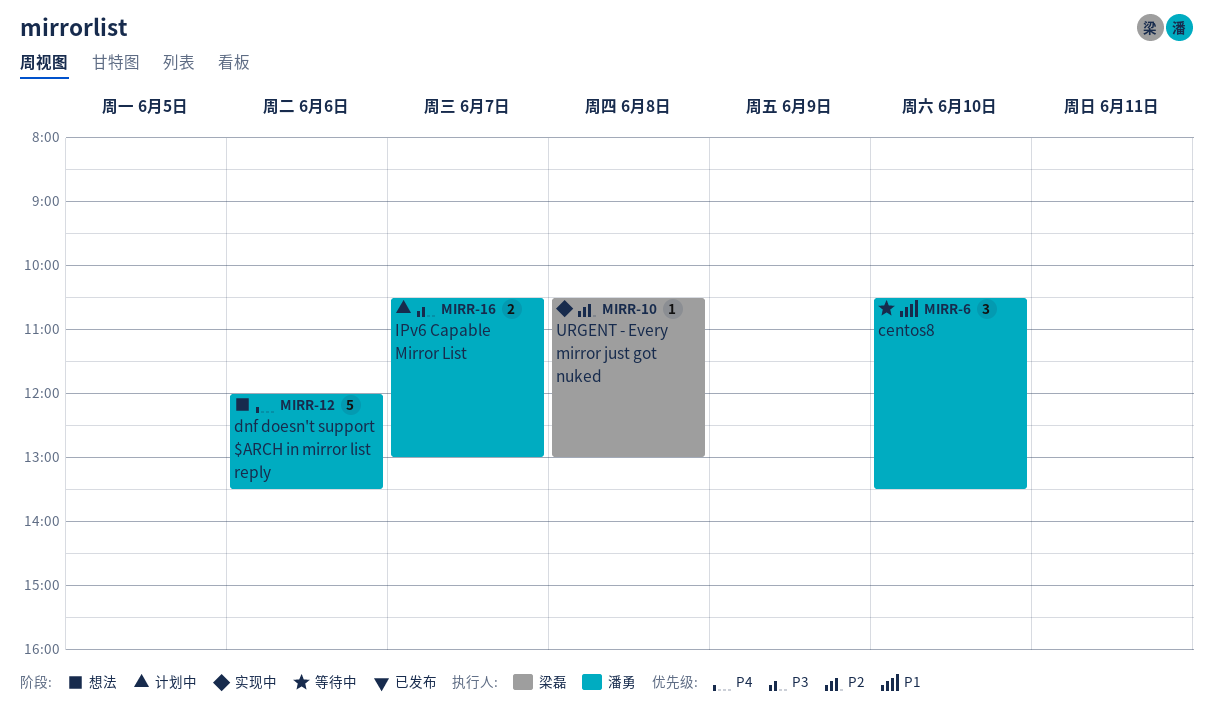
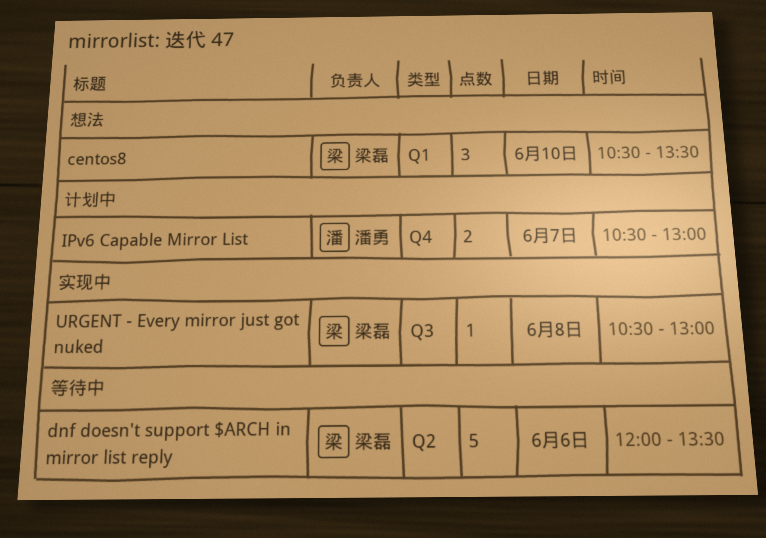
centos8, status: 等待中 -> 想法
centos8, owner: 潘勇 -> 梁磊
dnf doesn't support $ARCH in mirror list reply, status: 想法 -> 等待中
dnf doesn't support $ARCH in mirror list reply, owner: 潘勇 -> 梁磊

